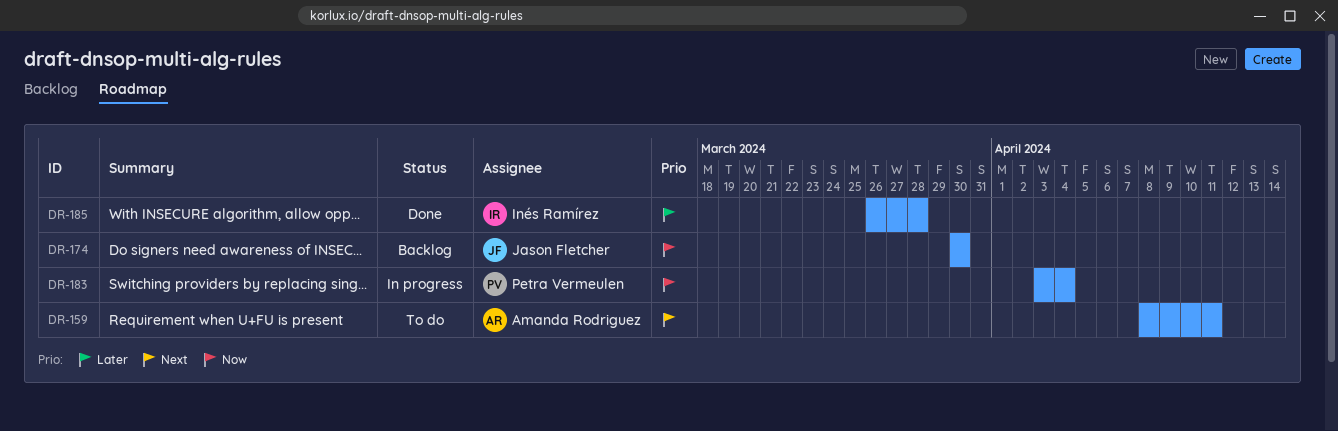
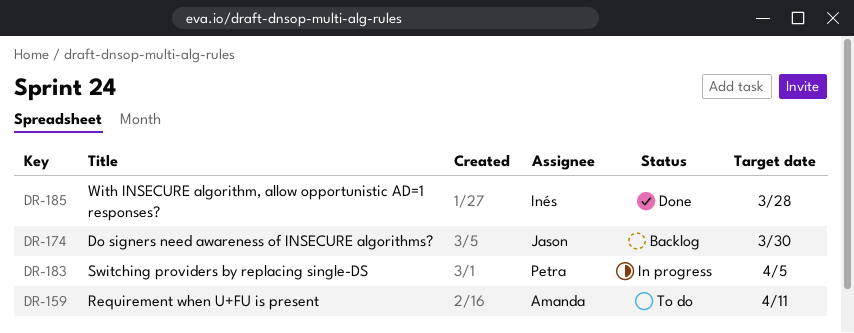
DR-183, due: Apr 4 -> Apr 5

